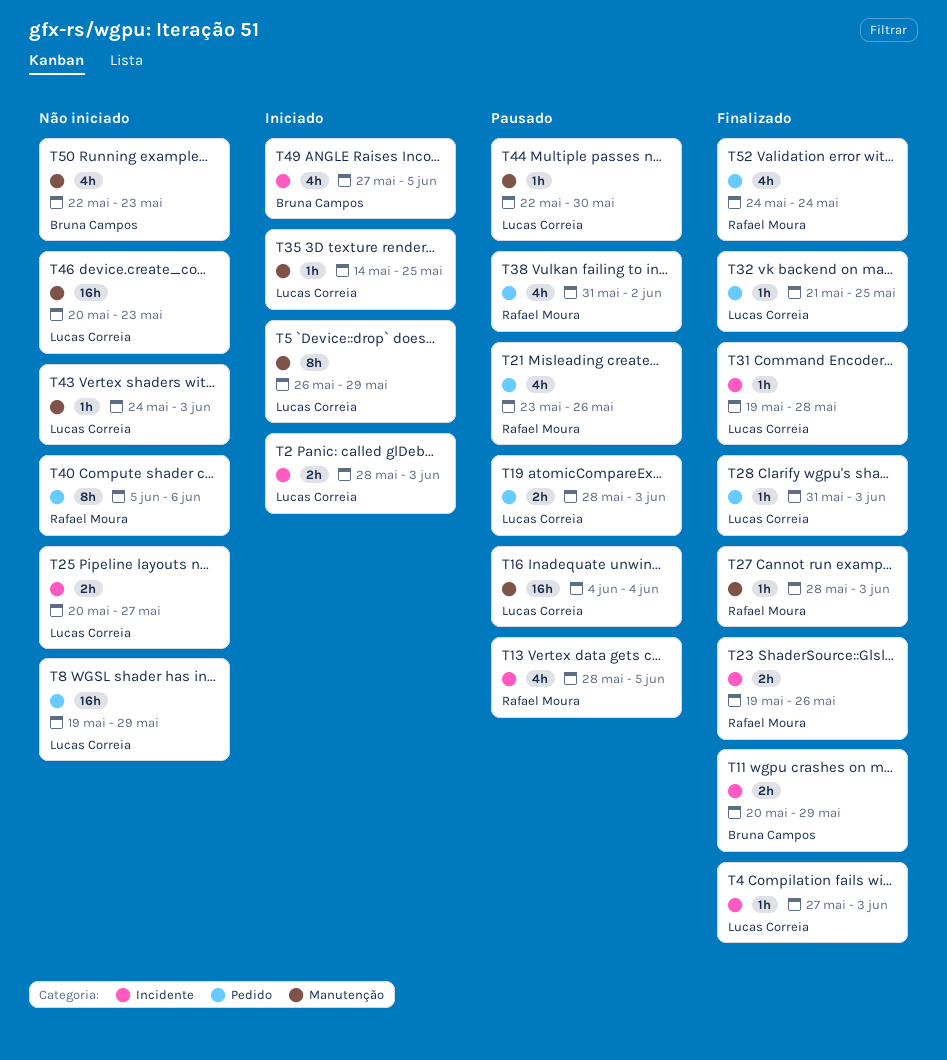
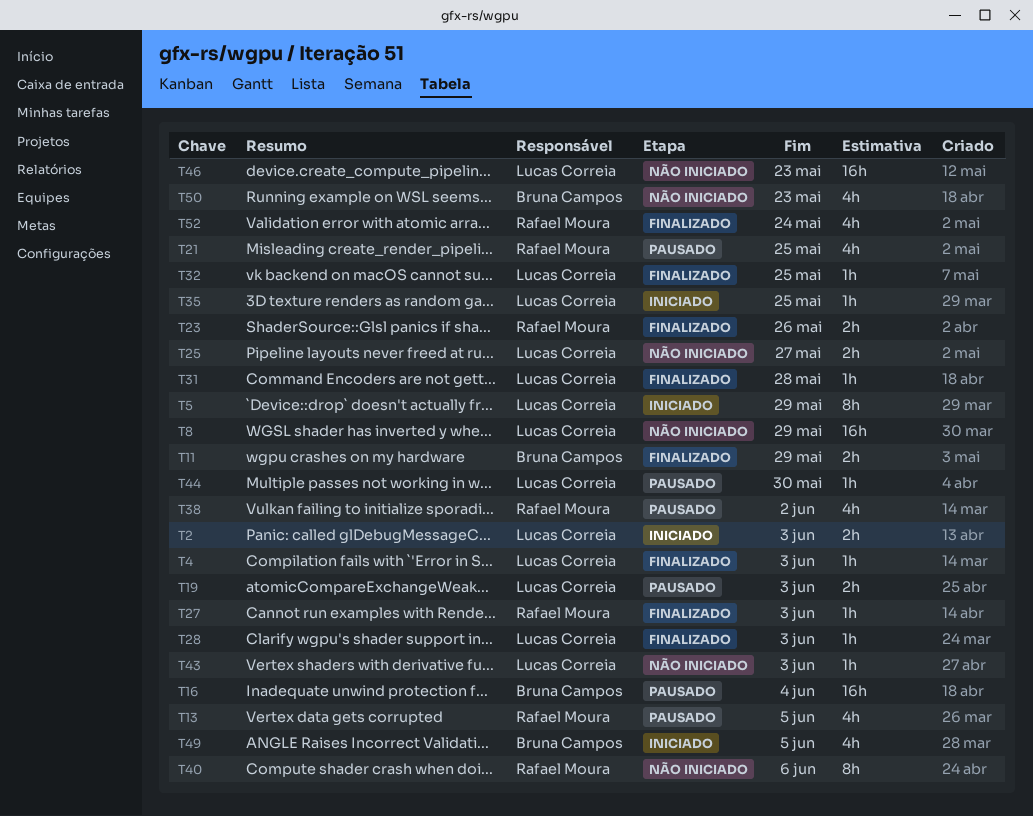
T16, owner: Lucas Correia -> Bruna Campos
T21, due: May 26 -> May 25

